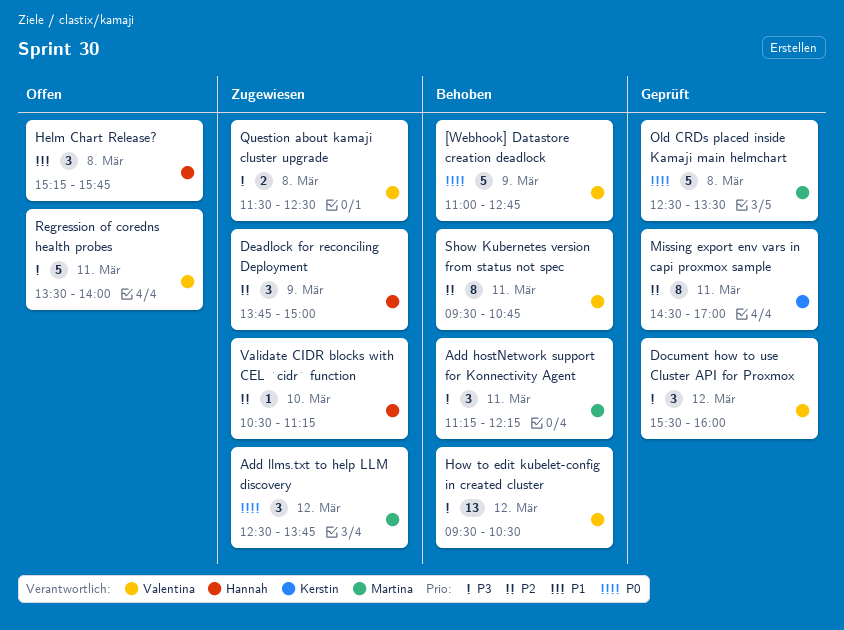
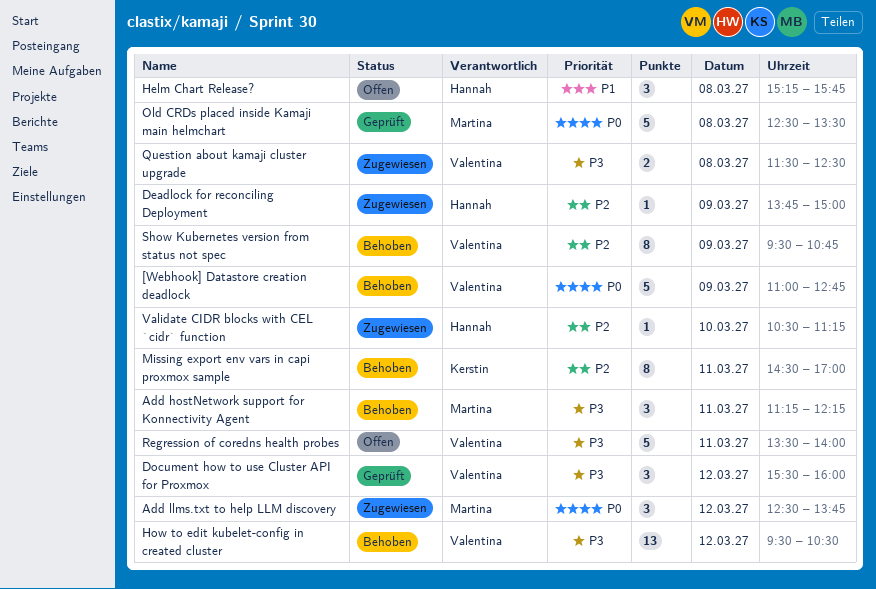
Deadlock for reconciling Deployment, estimate: 3 -> 1
Missing export env vars in capi proxmox sample, status: Geprüft -> Behoben
Show Kubernetes version from status not spec, day: Mar 11 -> Mar 9

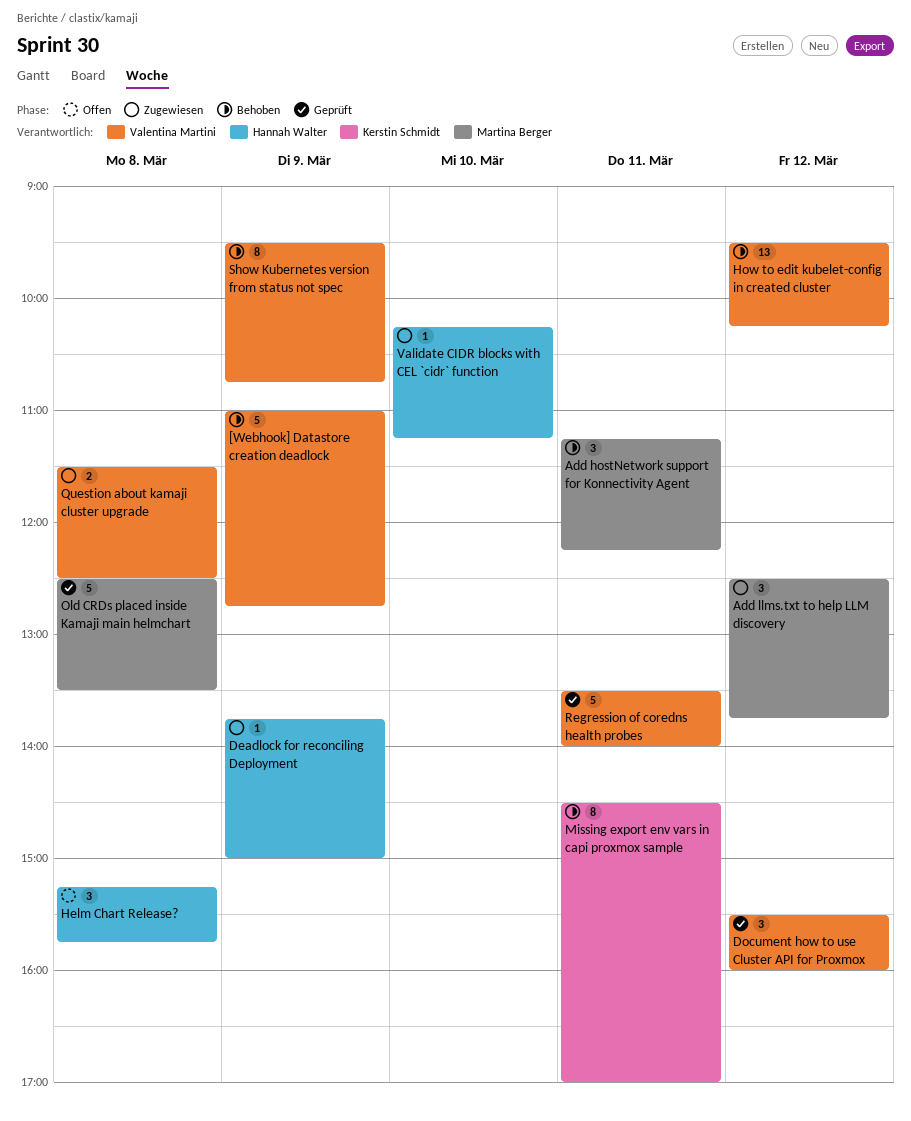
How to edit kubelet-config in created cluster, ends: 10:30 -> 10:15
Regression of coredns health probes, status: Offen -> Geprüft
Validate CIDR blocks with CEL `cidr` function, begins: 10:30 -> 10:15

